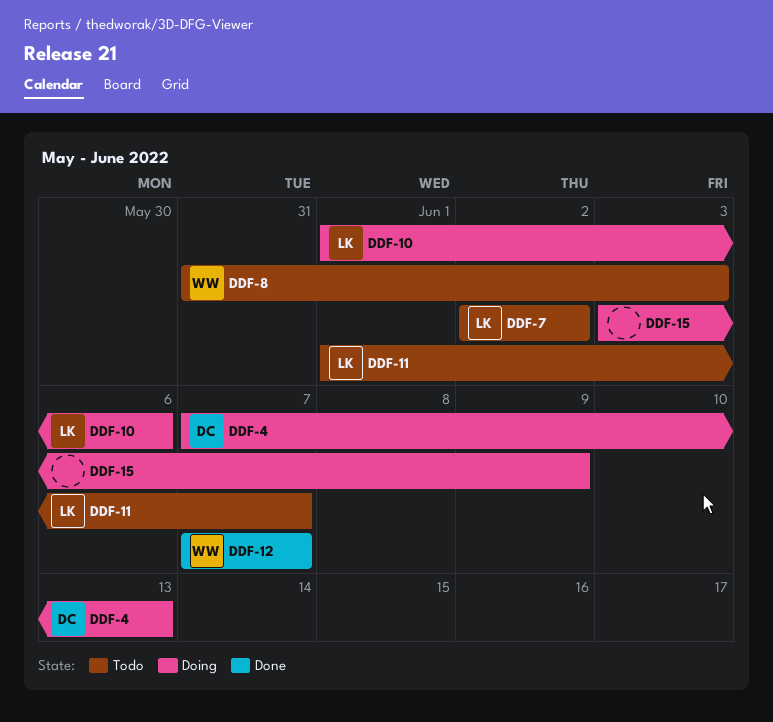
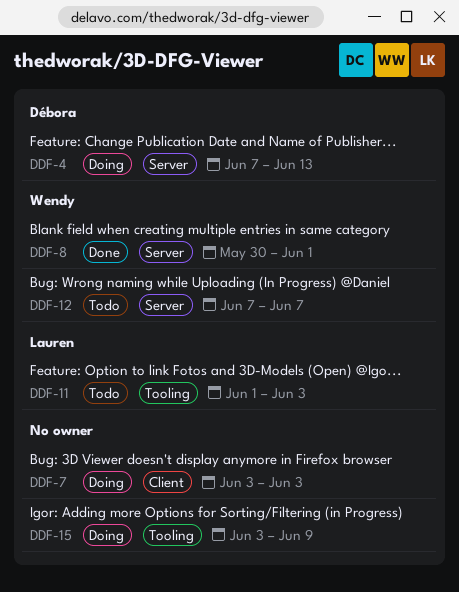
DDF-7, status: Todo -> Doing
DDF-7, owner: Lauren -> none
DDF-7, start: Jun 2 -> Jun 3
DDF-7, due: Jun 2 -> Jun 3
DDF-8, status: Todo -> Done
DDF-8, start: May 31 -> May 30
DDF-8, due: Jun 3 -> Jun 1
DDF-10: present -> none
DDF-11, due: Jun 7 -> Jun 3
DDF-12, status: Done -> Todo

